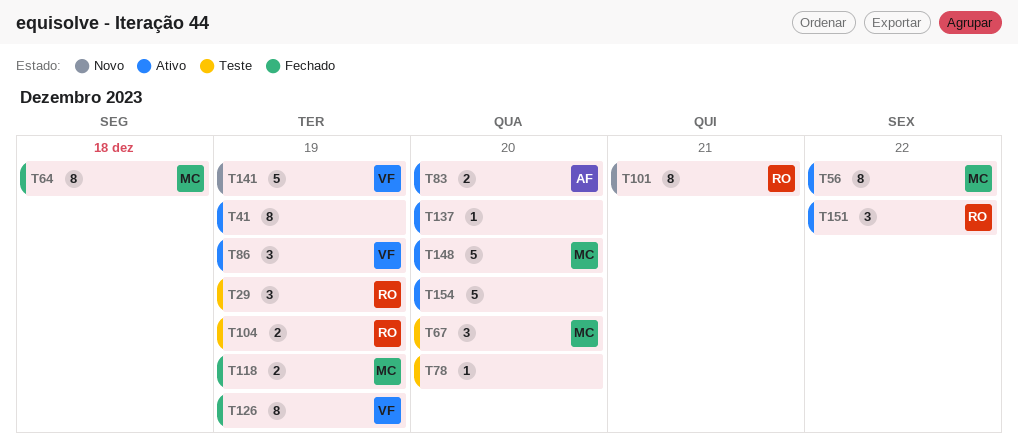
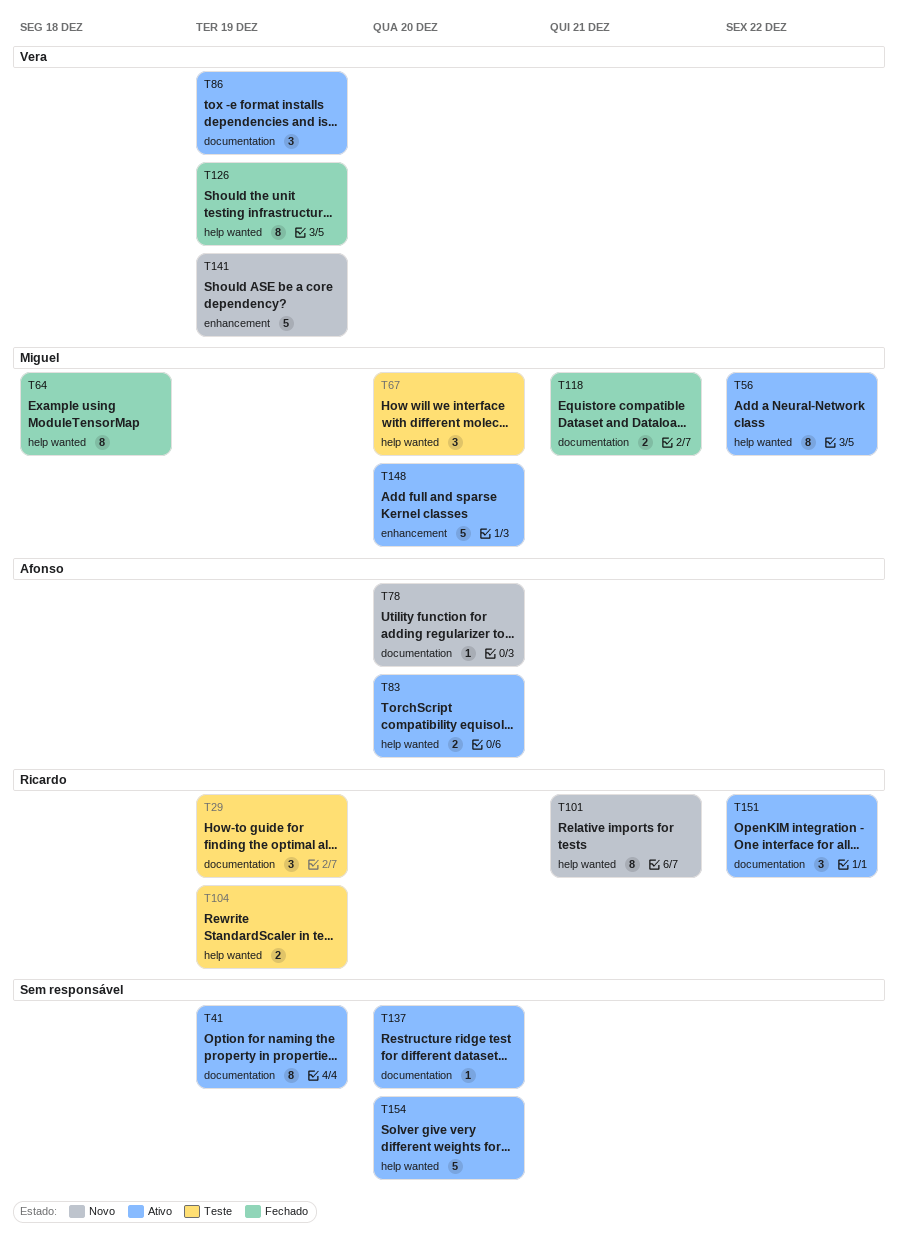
T78, status: Teste -> Novo
T78, owner: none -> Afonso
T118, due: Dec 19 -> Dec 21

